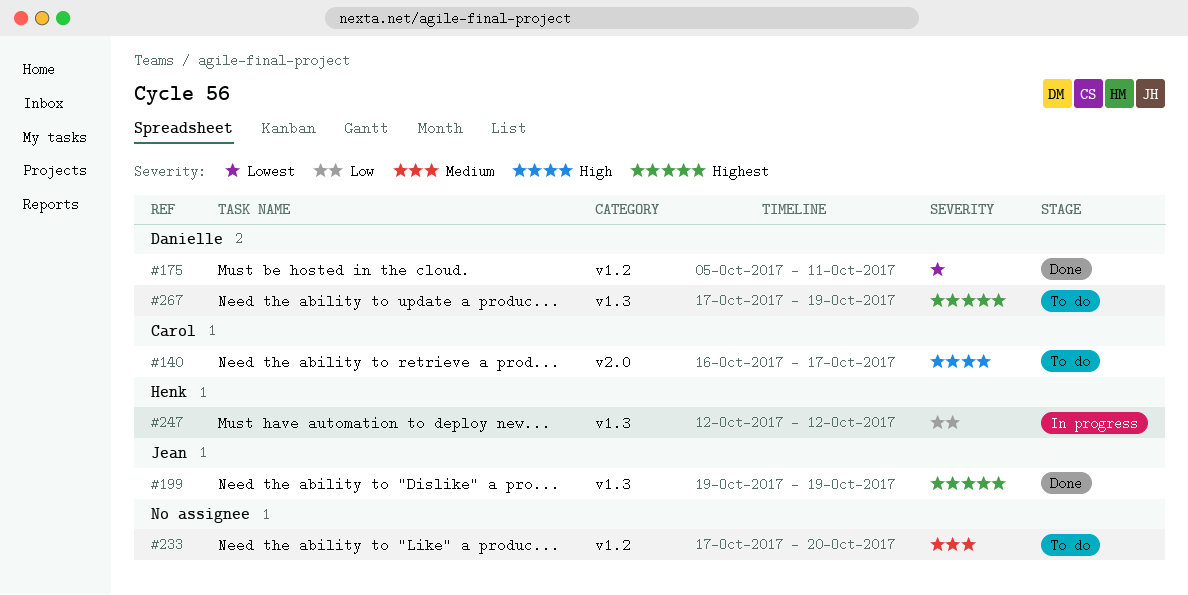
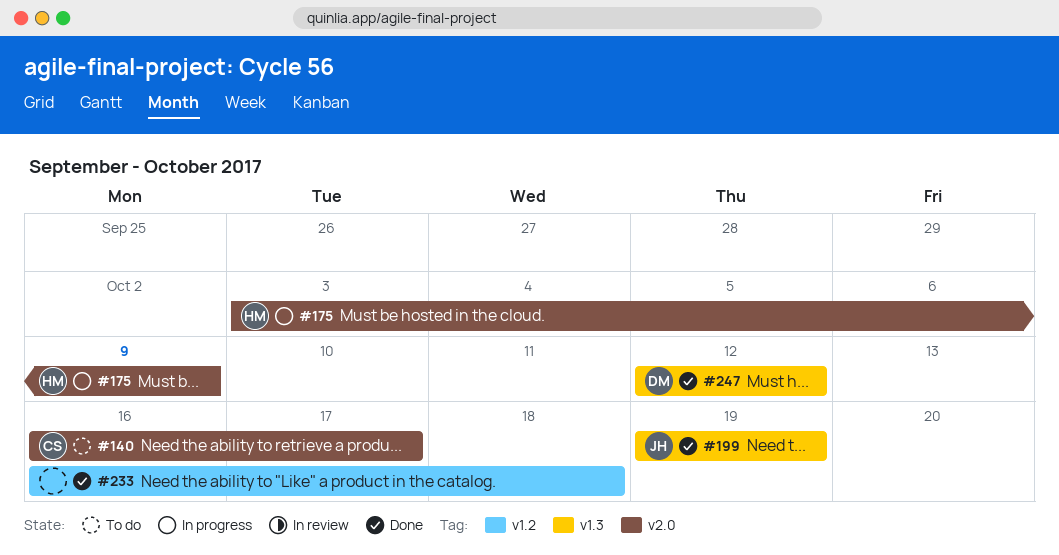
#175, status: Done -> In progress
#175, owner: Danielle -> Henk
#175, label: v1.2 -> v2.0
#175, start: Oct 5 -> Oct 3
#175, due: Oct 11 -> Oct 9
#233, status: To do -> Done
#233, start: Oct 17 -> Oct 16
#233, due: Oct 20 -> Oct 18
#247, status: In progress -> Done
#247, owner: Henk -> Danielle
#267: present -> none

